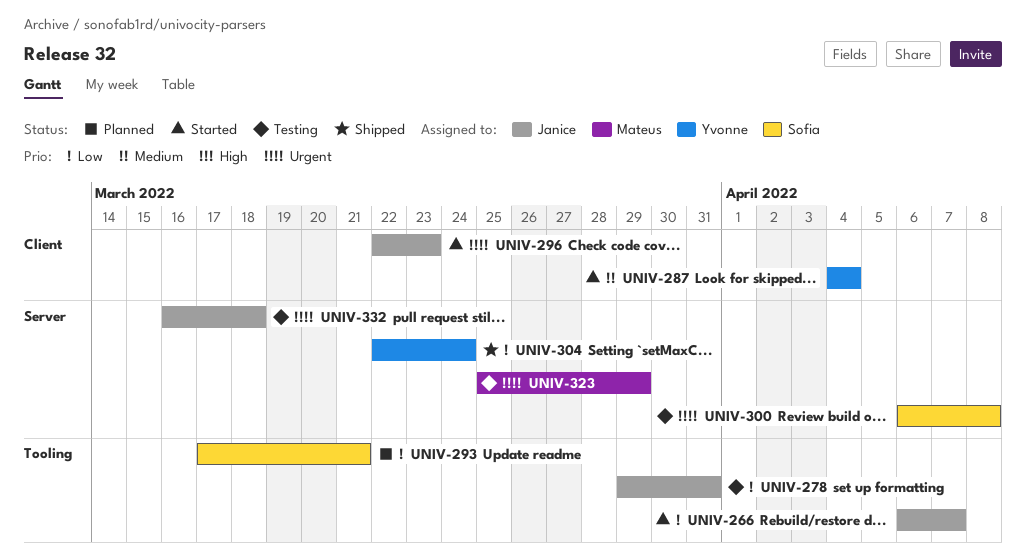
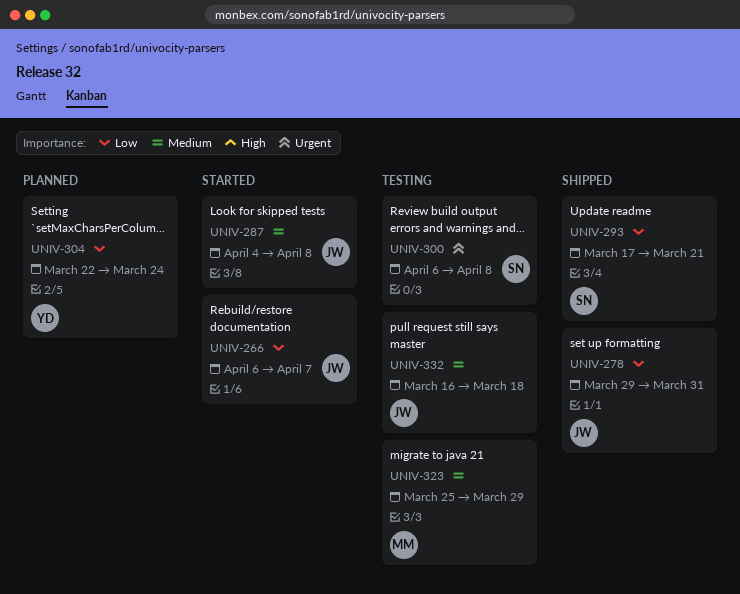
UNIV-278, status: Testing -> Shipped
UNIV-287, owner: Yvonne -> Janice
UNIV-287, due: Apr 4 -> Apr 8
UNIV-293, status: Planned -> Shipped
UNIV-296: present -> none
UNIV-304, status: Shipped -> Planned
UNIV-323, priority: Urgent -> Medium
UNIV-332, priority: Urgent -> Medium

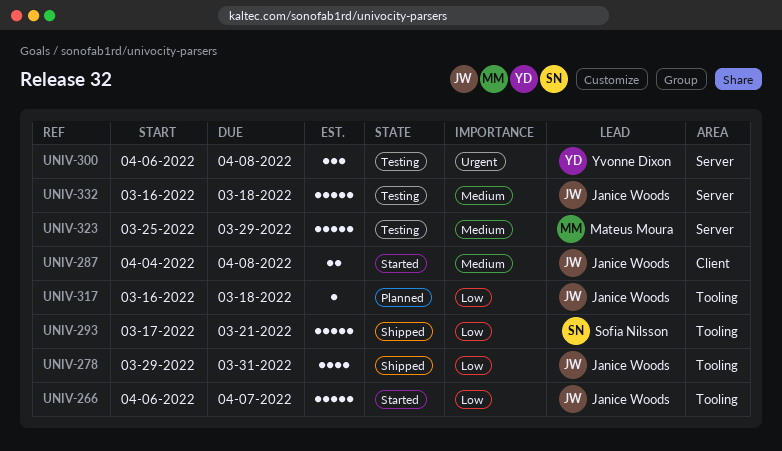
UNIV-300, owner: Sofia Nilsson -> Yvonne Dixon
UNIV-304: present -> none
UNIV-317: none -> present

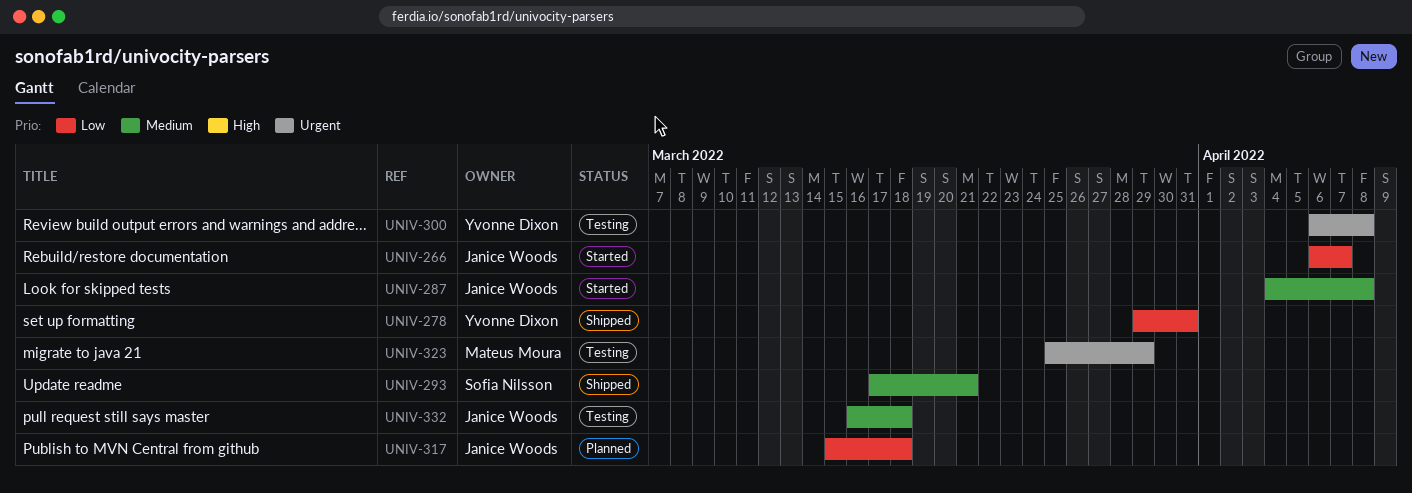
UNIV-278, owner: Janice Woods -> Yvonne Dixon
UNIV-293, priority: Low -> Medium
UNIV-317, start: Mar 16 -> Mar 15
UNIV-323, priority: Medium -> Urgent

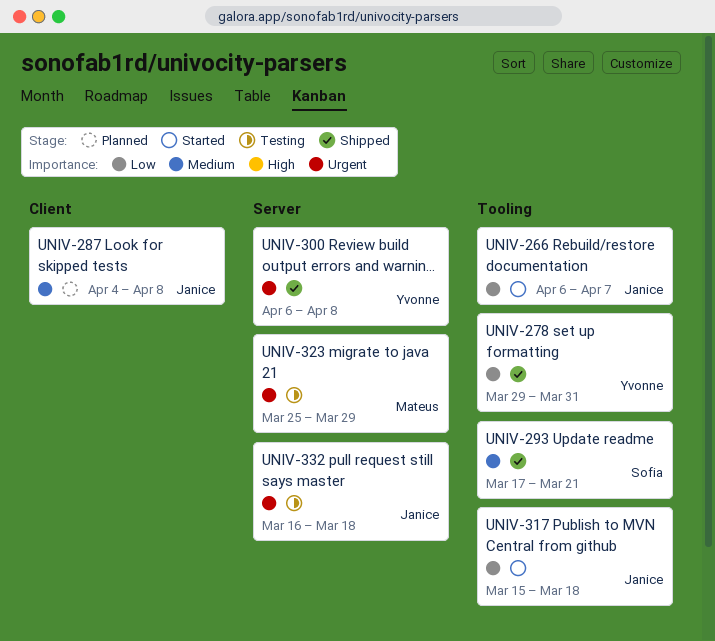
UNIV-287, status: Started -> Planned
UNIV-300, status: Testing -> Shipped
UNIV-317, status: Planned -> Started
UNIV-332, priority: Medium -> Urgent

